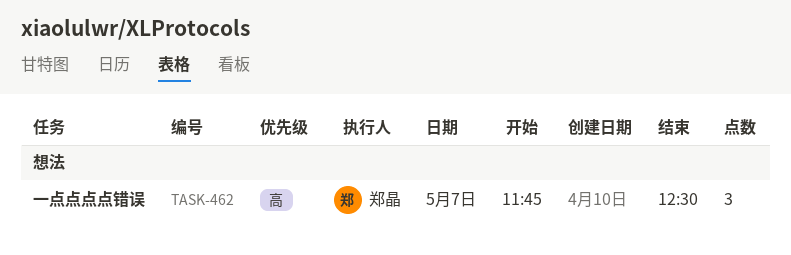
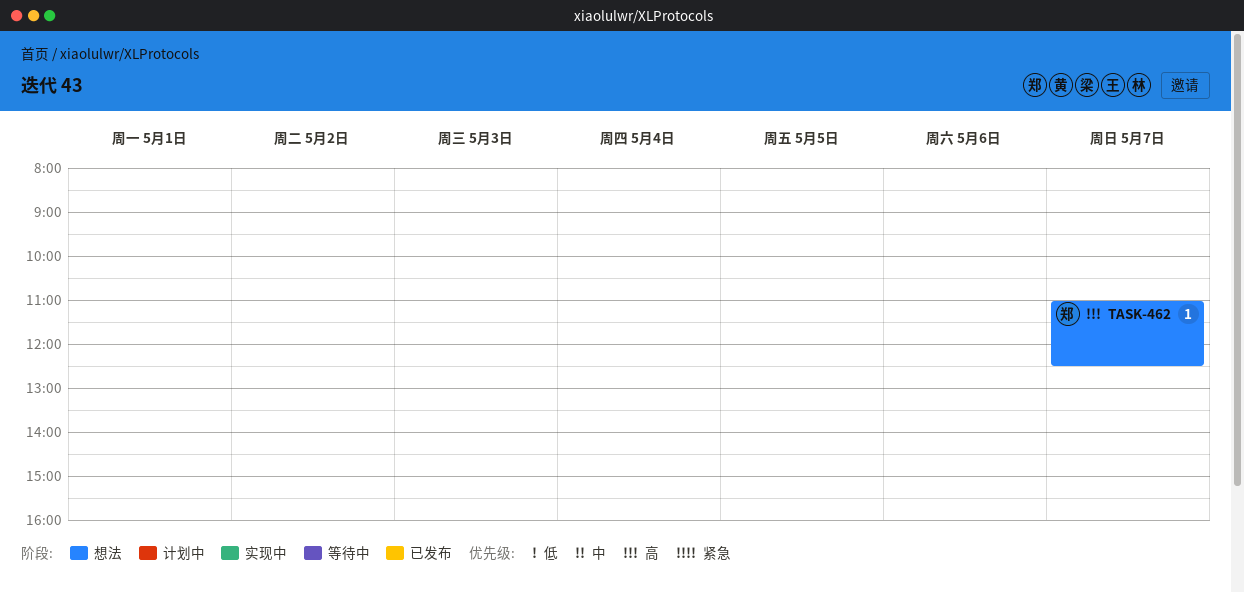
TASK-462, estimate: 3 -> 1
TASK-462, begins: 11:45 -> 11:00

